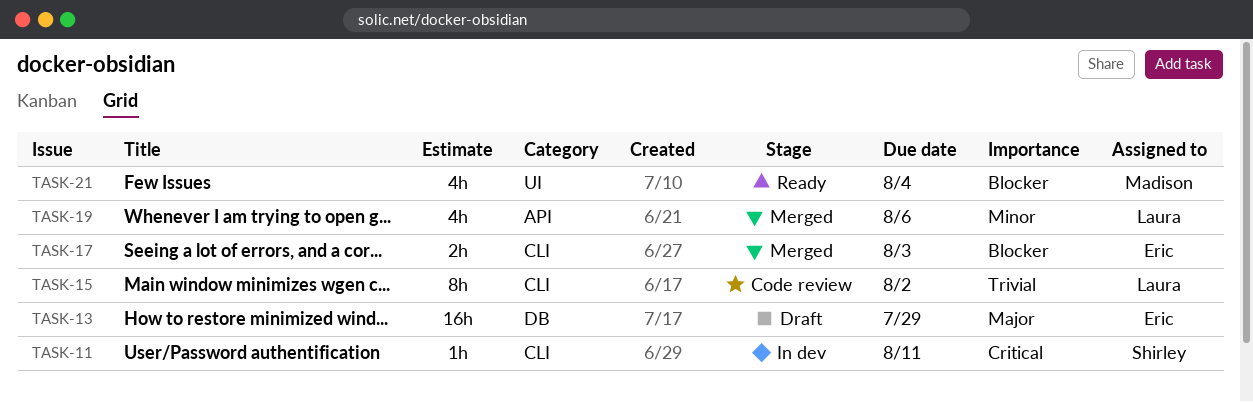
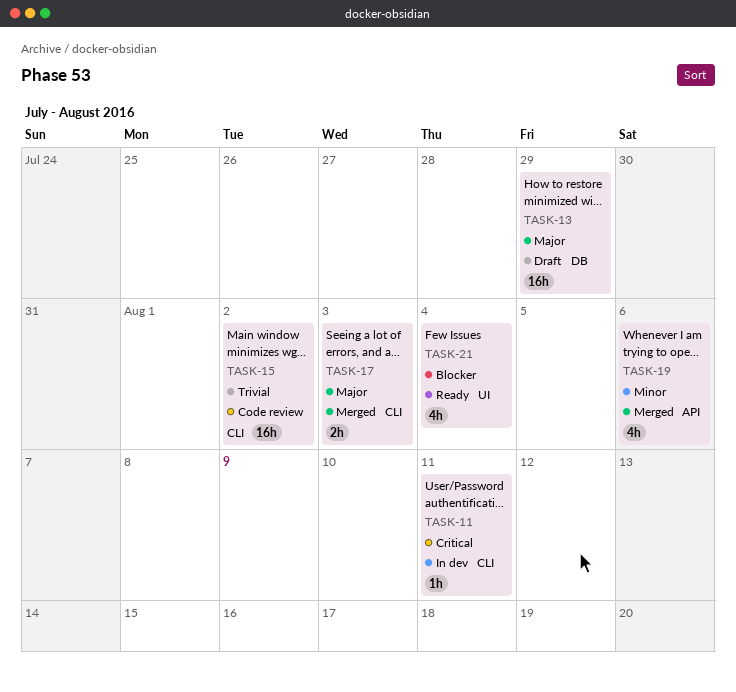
TASK-15, estimate: 8h -> 16h
TASK-17, priority: Blocker -> Major

